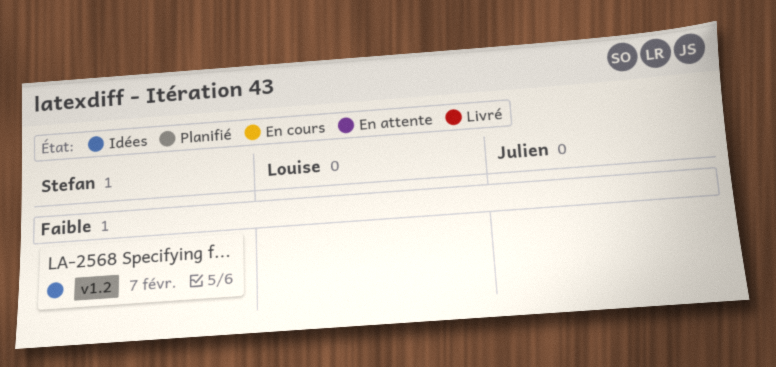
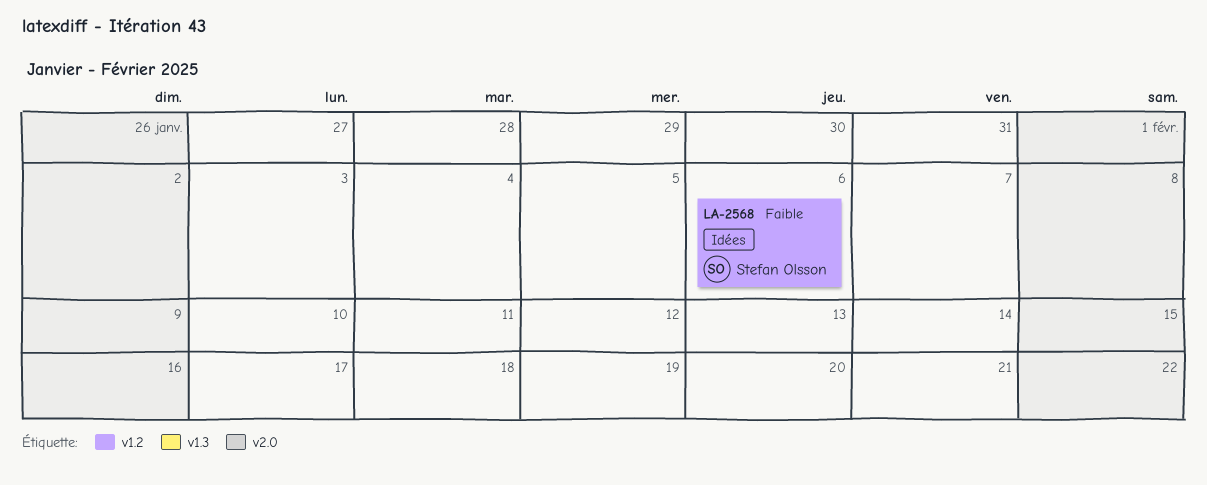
LA-2568, due: Feb 7 -> Feb 6

